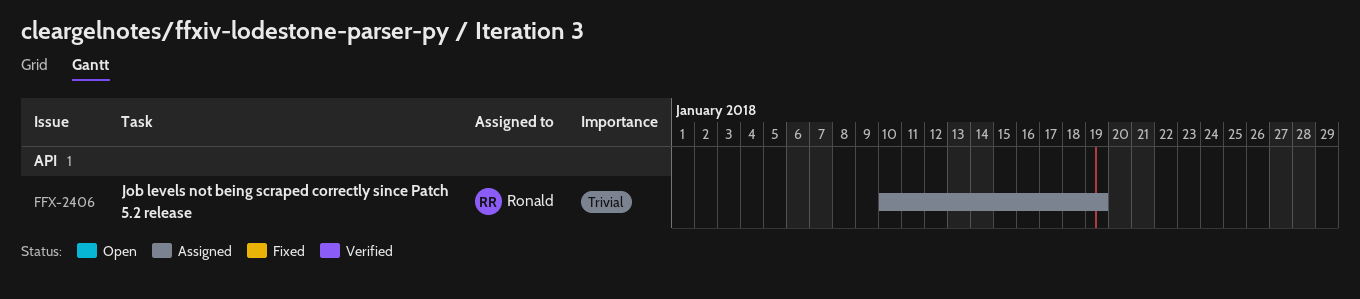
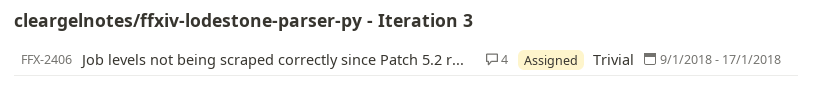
FFX-2406, start: Jan 10 -> Jan 9
FFX-2406, due: Jan 19 -> Jan 17

